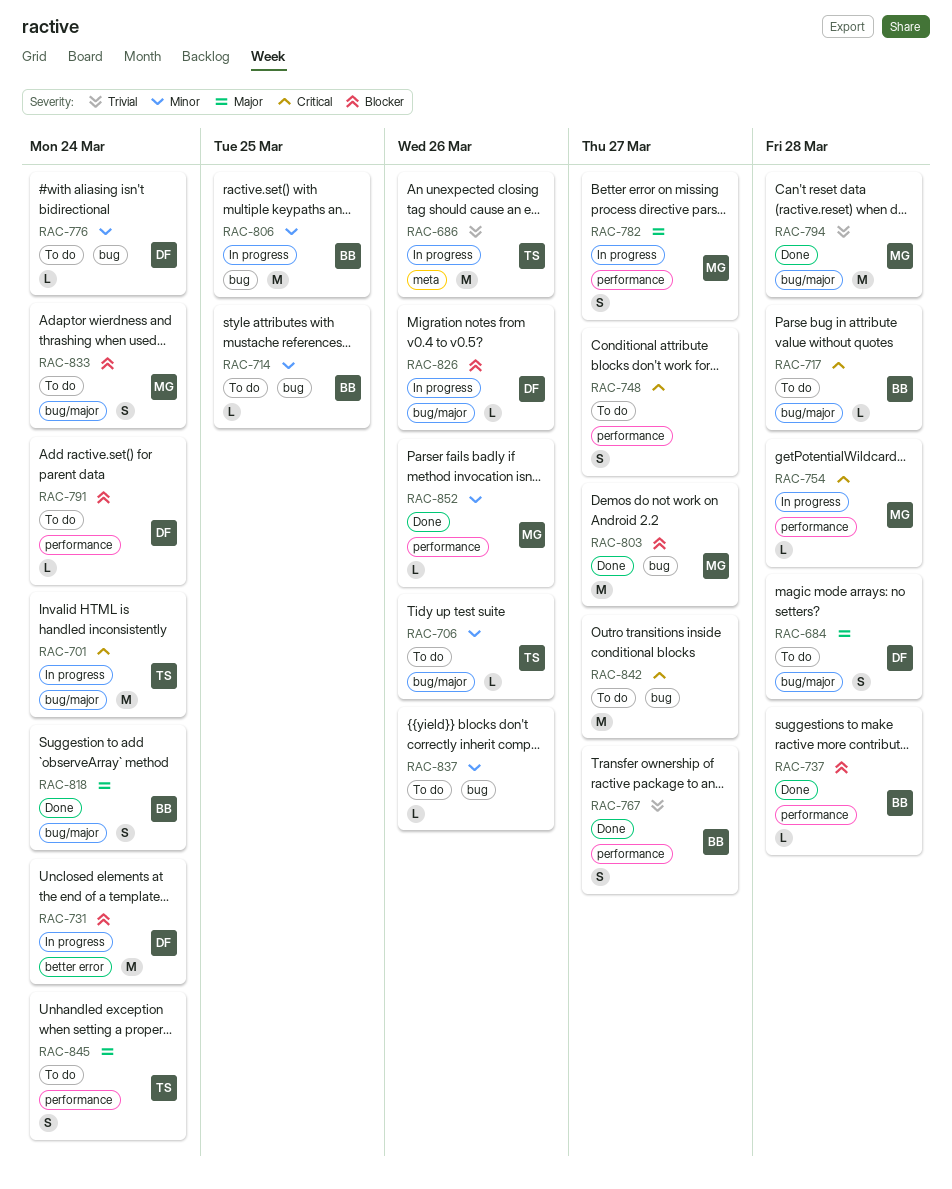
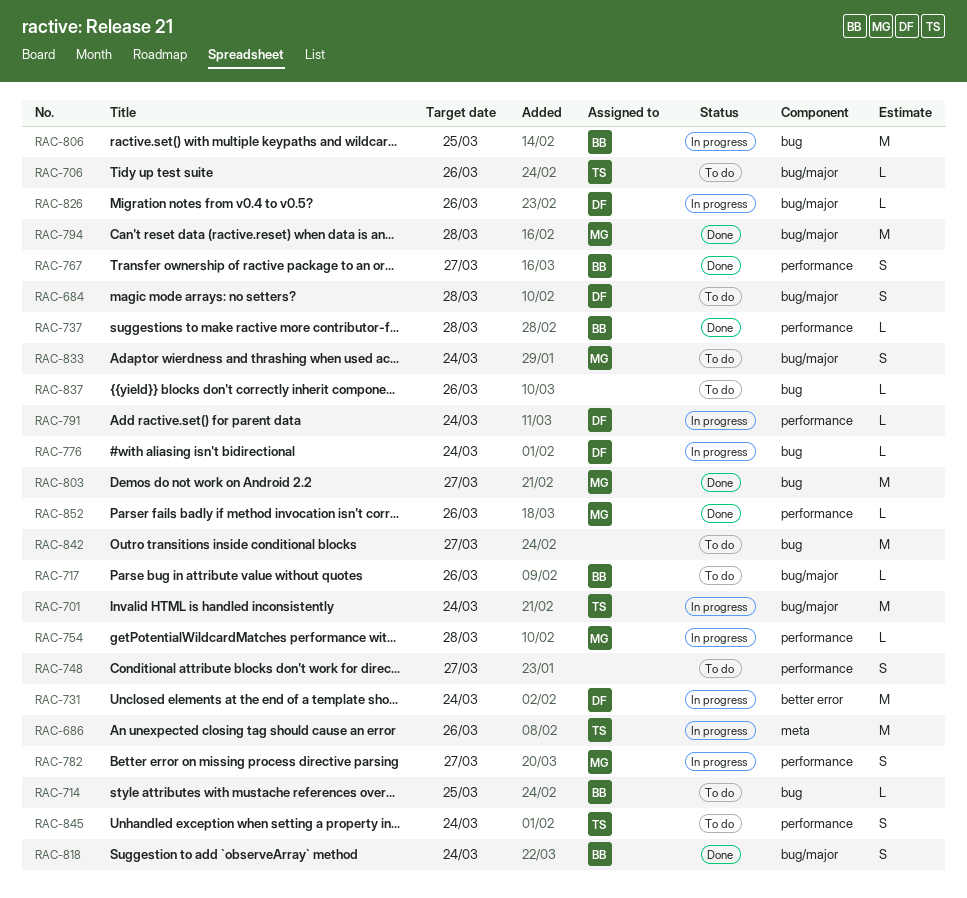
RAC-717, due: Mar 28 -> Mar 26
RAC-776, status: To do -> In progress
RAC-791, status: To do -> In progress

